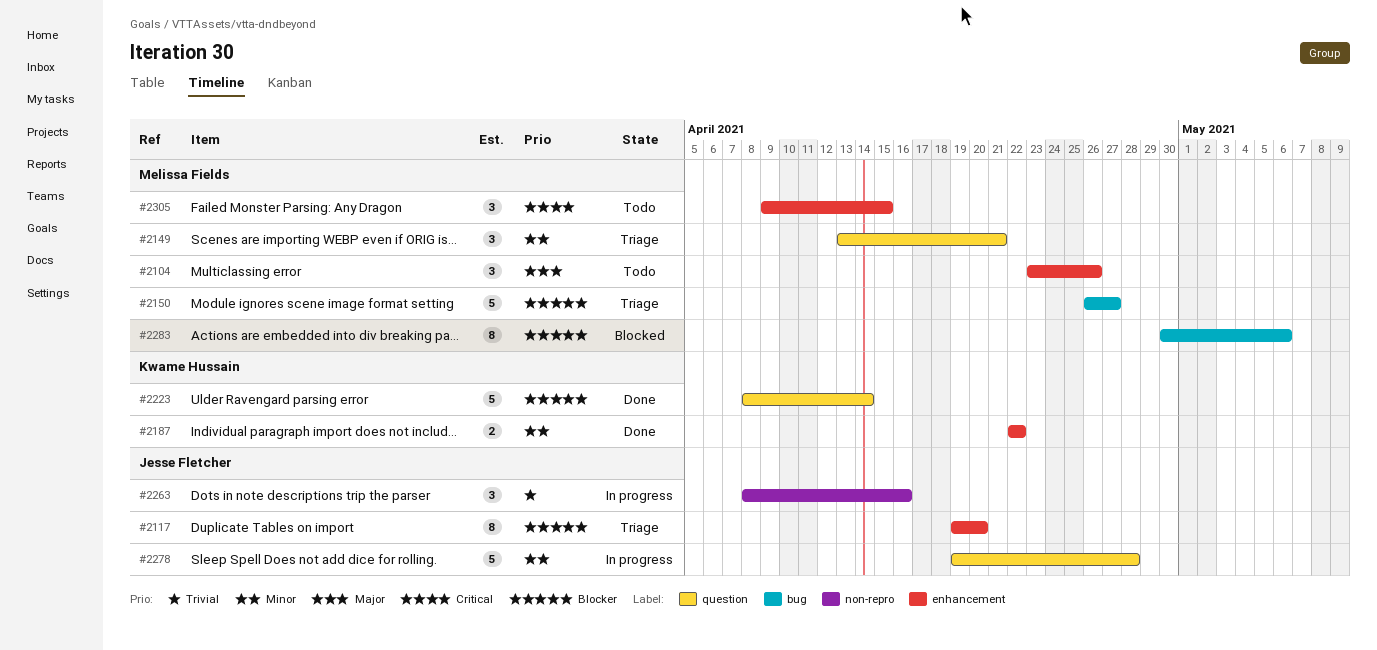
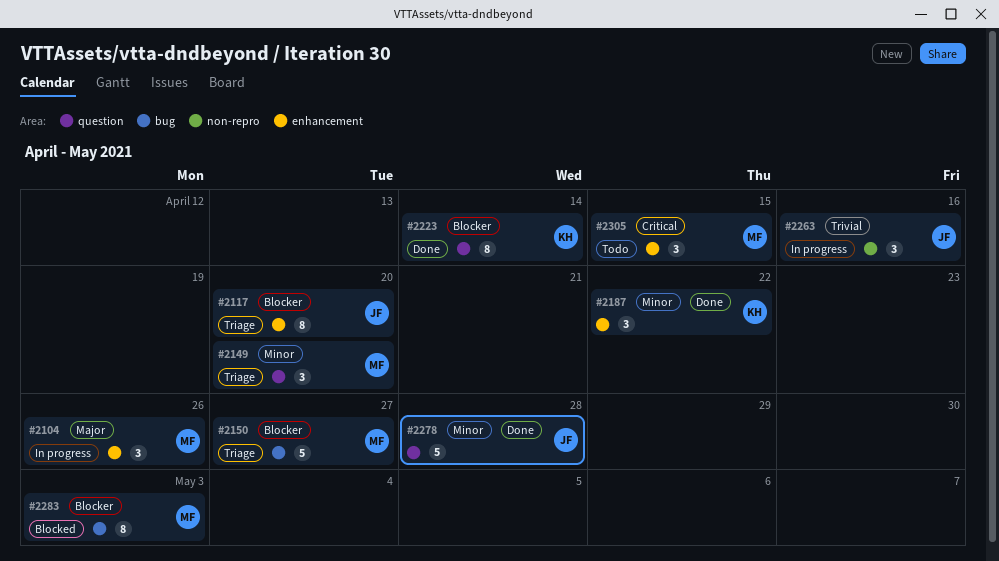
#2104, status: Todo -> In progress
#2149, due: Apr 21 -> Apr 20
#2187, estimate: 2 -> 3
#2223, estimate: 5 -> 8
#2278, status: In progress -> Done
#2283, due: May 6 -> May 3

